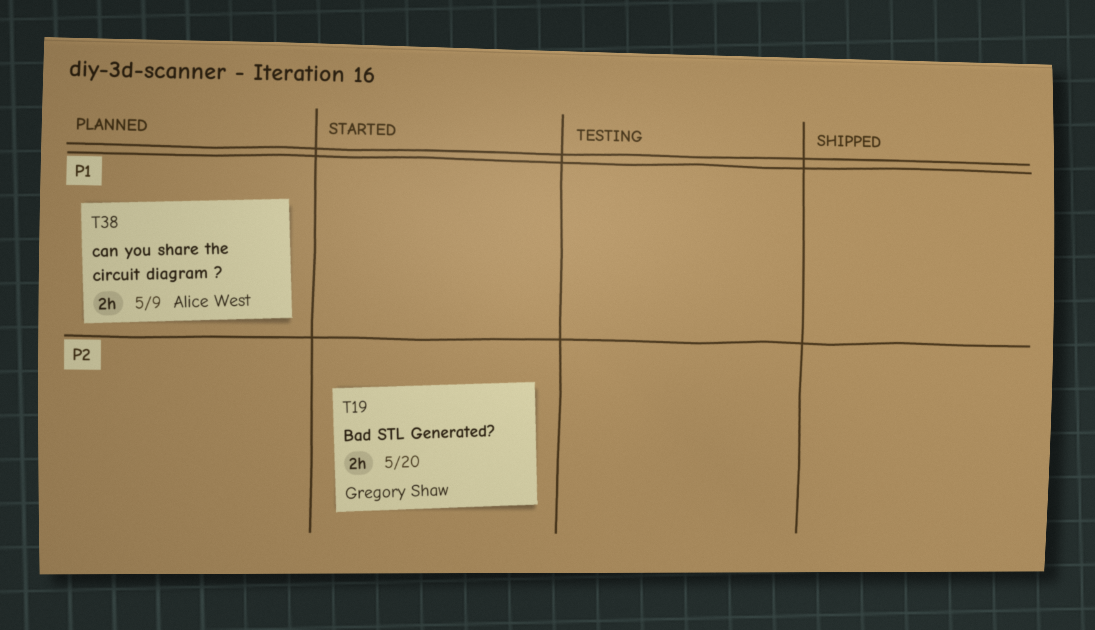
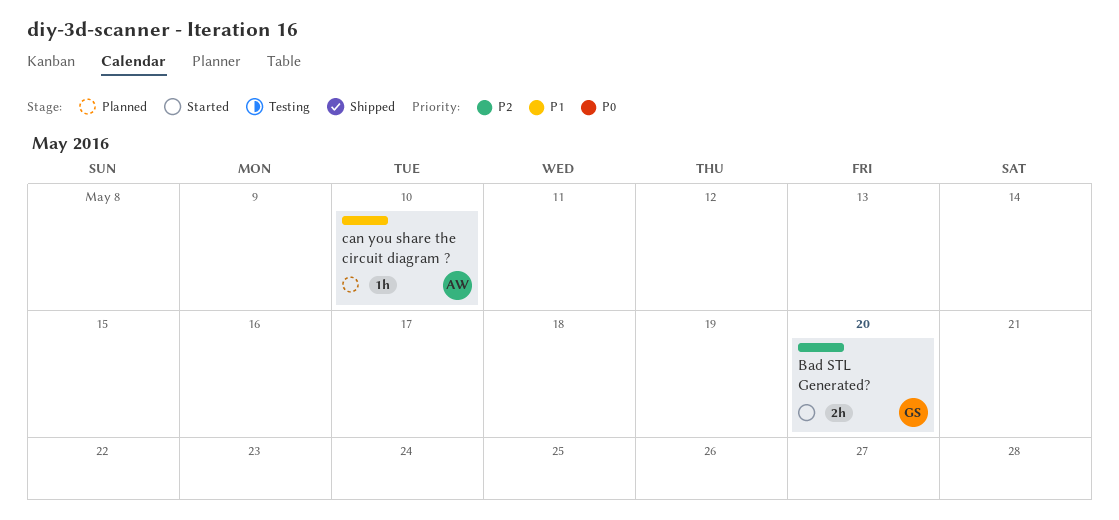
can you share the circuit diagram ?, estimate: 2h -> 1h
can you share the circuit diagram ?, due: May 9 -> May 10

